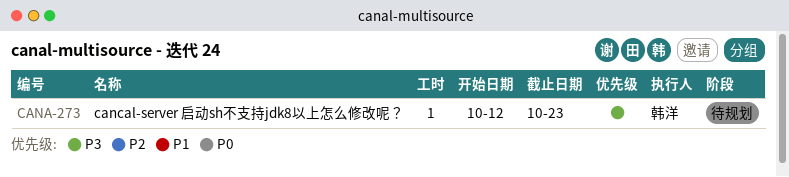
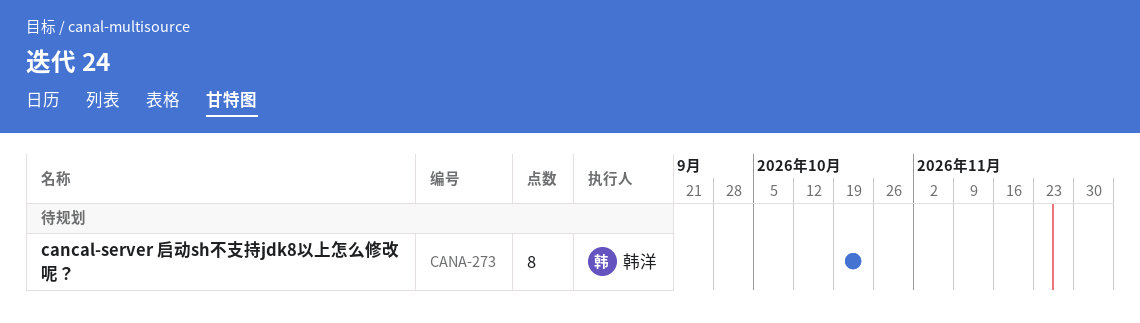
CANA-273, estimate: 1 -> 8
CANA-273, start: Oct 12 -> Oct 19

